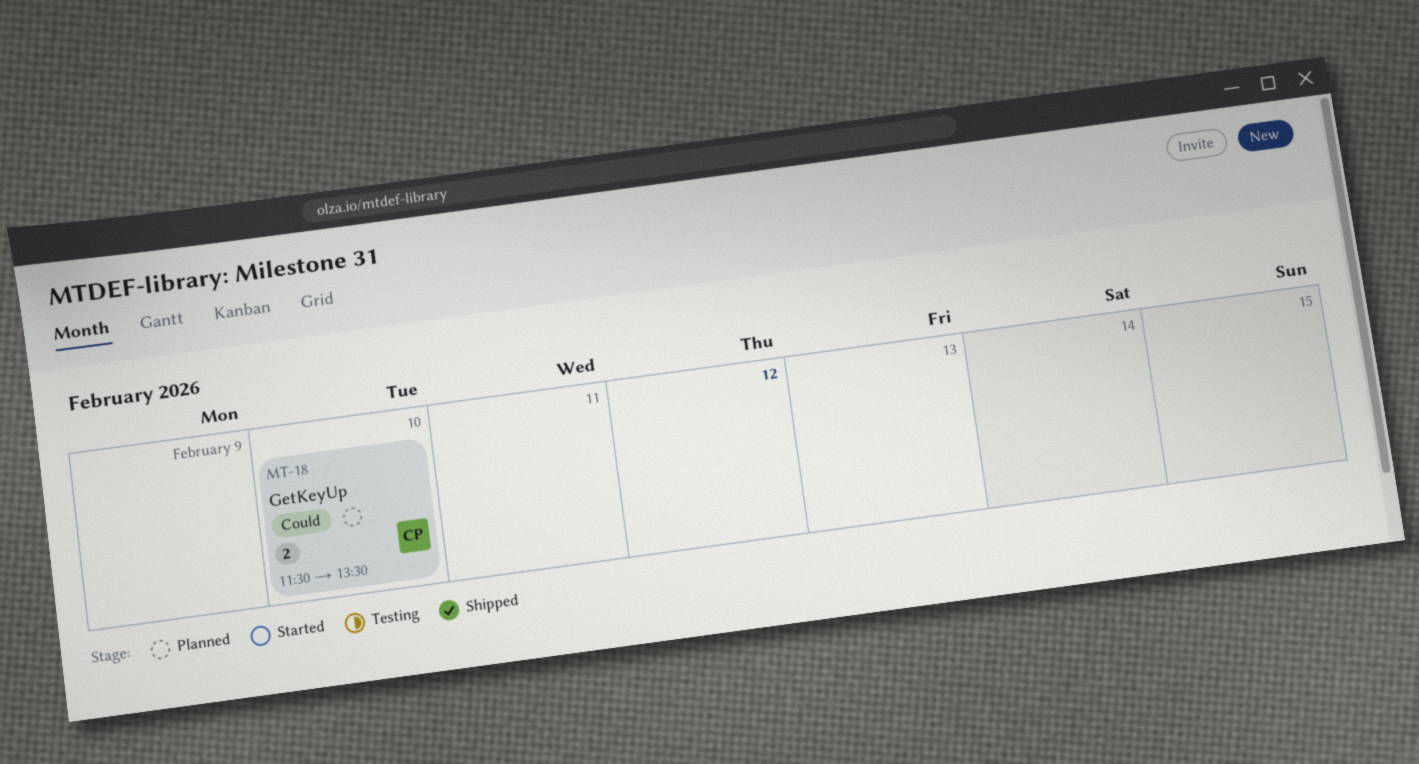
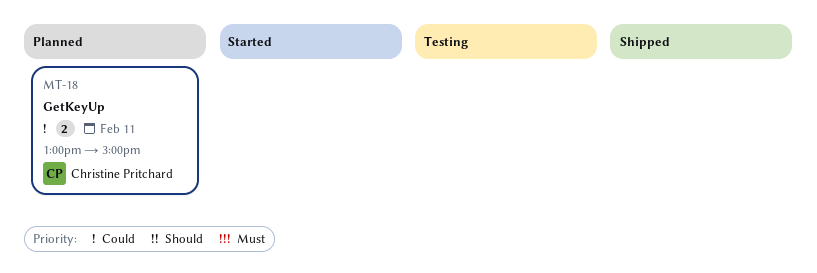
MT-18, day: Feb 10 -> Feb 11
MT-18, begins: 11:30 -> 13:00
MT-18, ends: 13:30 -> 15:00

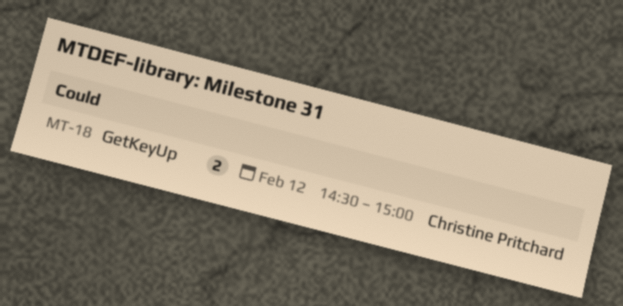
MT-18, day: Feb 11 -> Feb 12
MT-18, begins: 13:00 -> 14:30

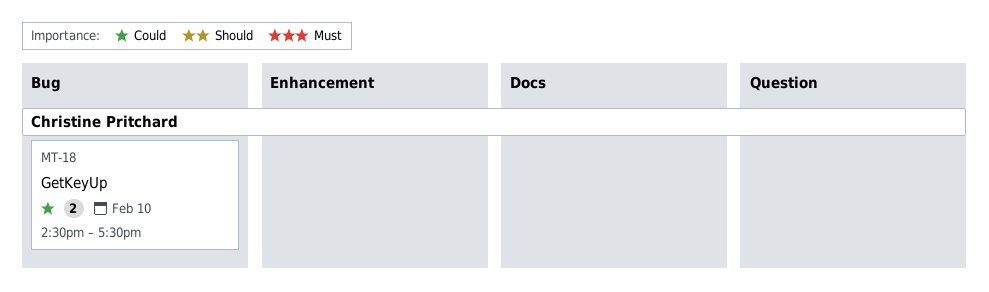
MT-18, day: Feb 12 -> Feb 10
MT-18, ends: 15:00 -> 17:30

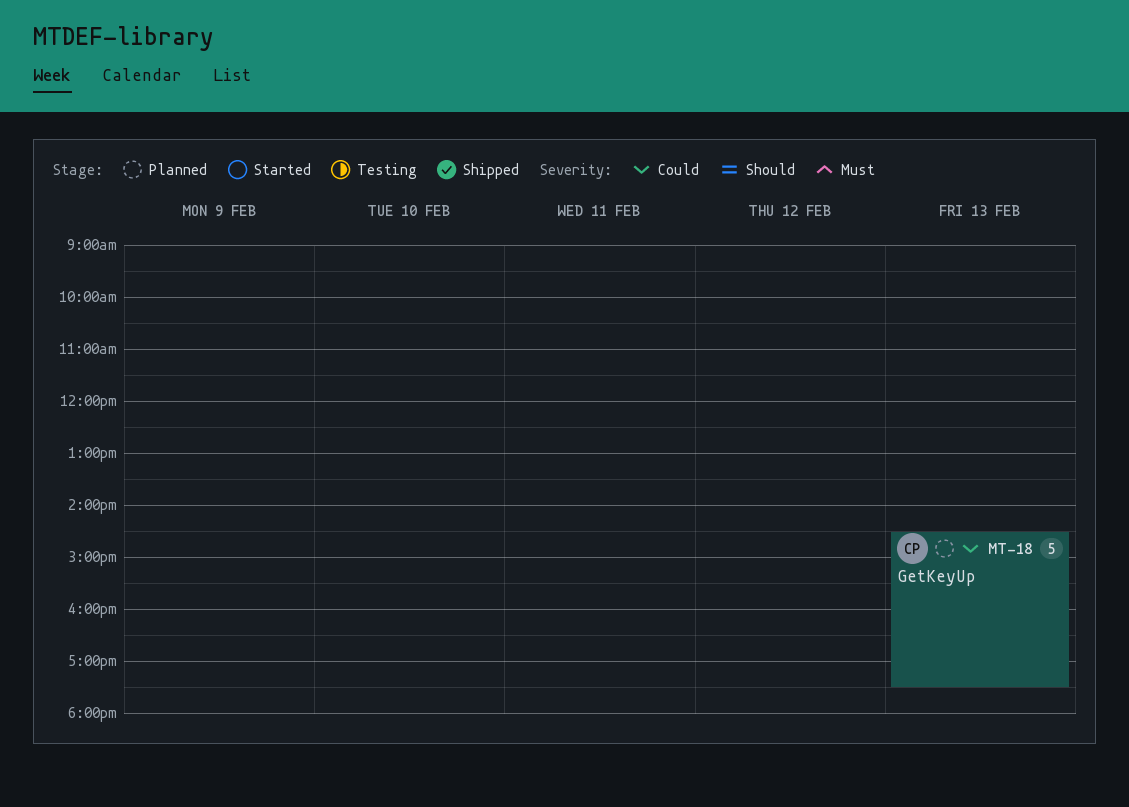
MT-18, estimate: 2 -> 5
MT-18, day: Feb 10 -> Feb 13

